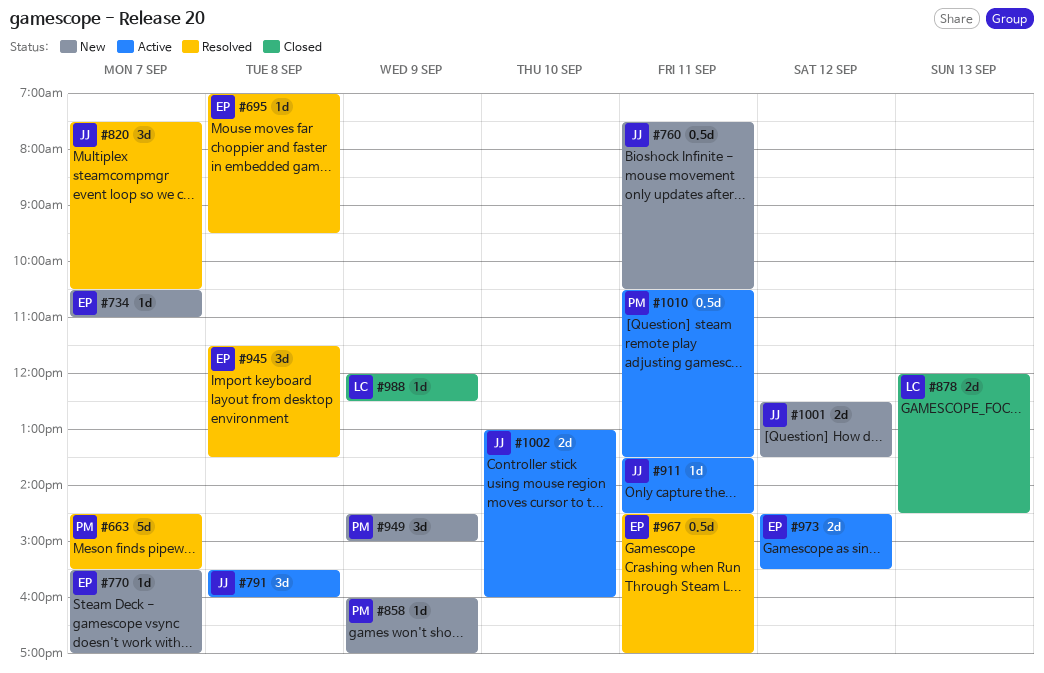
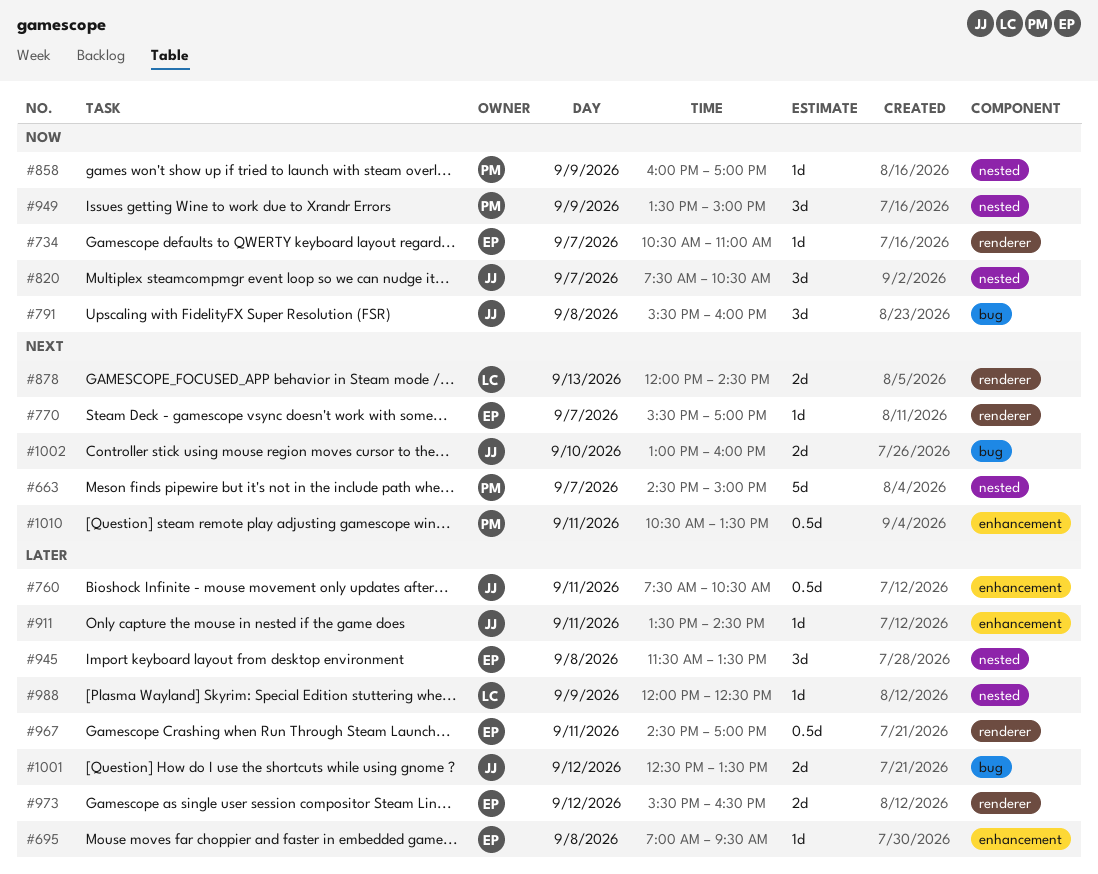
#663, ends: 15:30 -> 15:00
#949, begins: 14:30 -> 13:30
#973, begins: 14:30 -> 15:30
#973, ends: 15:30 -> 16:30

